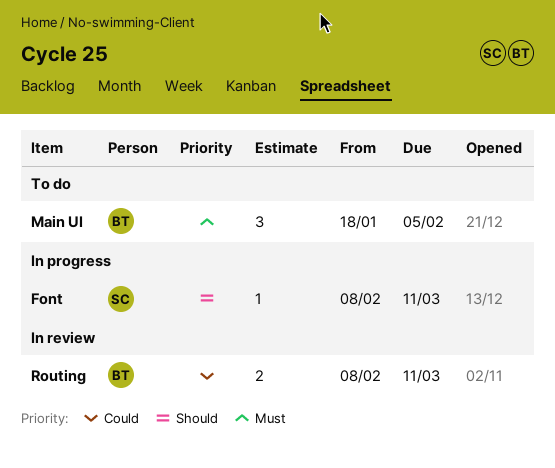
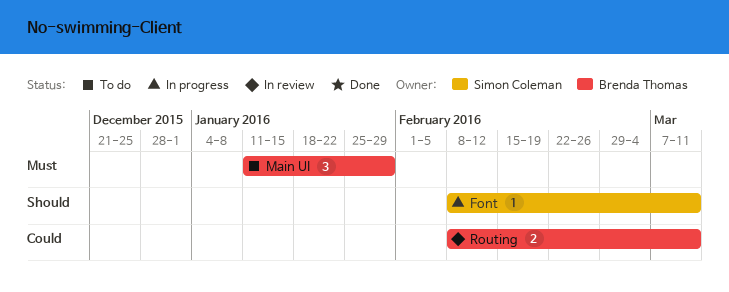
Main UI, start: Jan 18 -> Jan 11
Main UI, due: Feb 5 -> Jan 29

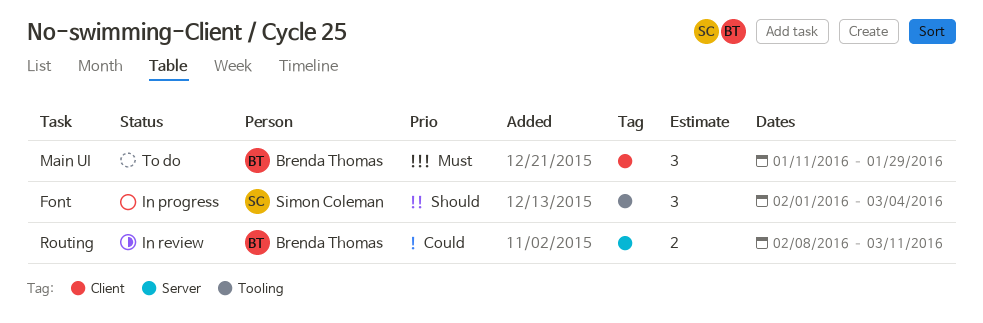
Font, estimate: 1 -> 3
Font, start: Feb 8 -> Feb 1
Font, due: Mar 11 -> Mar 4

